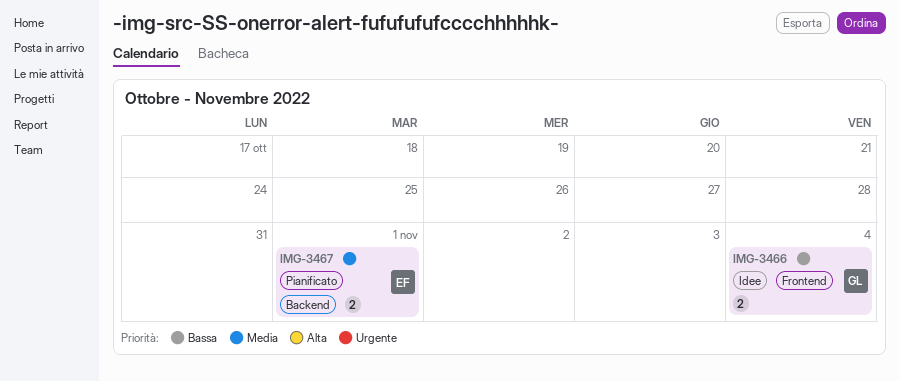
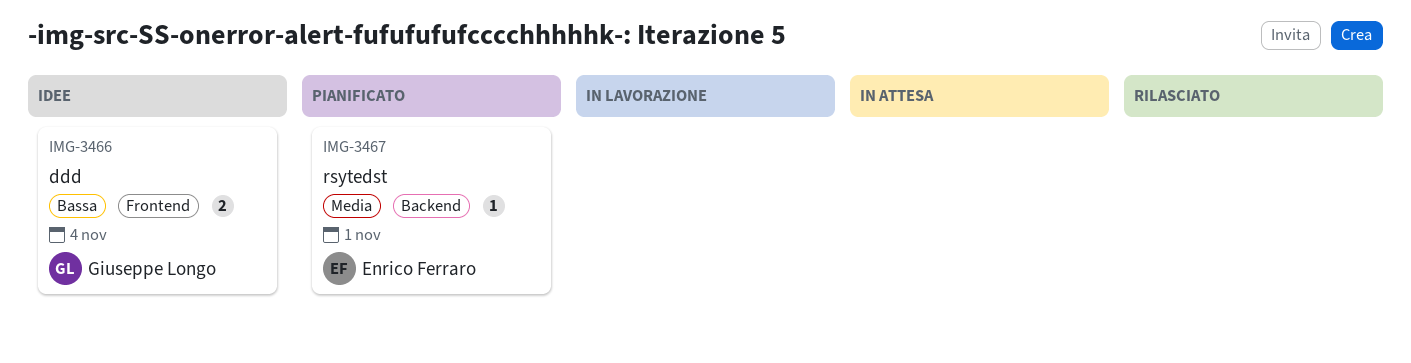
IMG-3467, estimate: 2 -> 1

